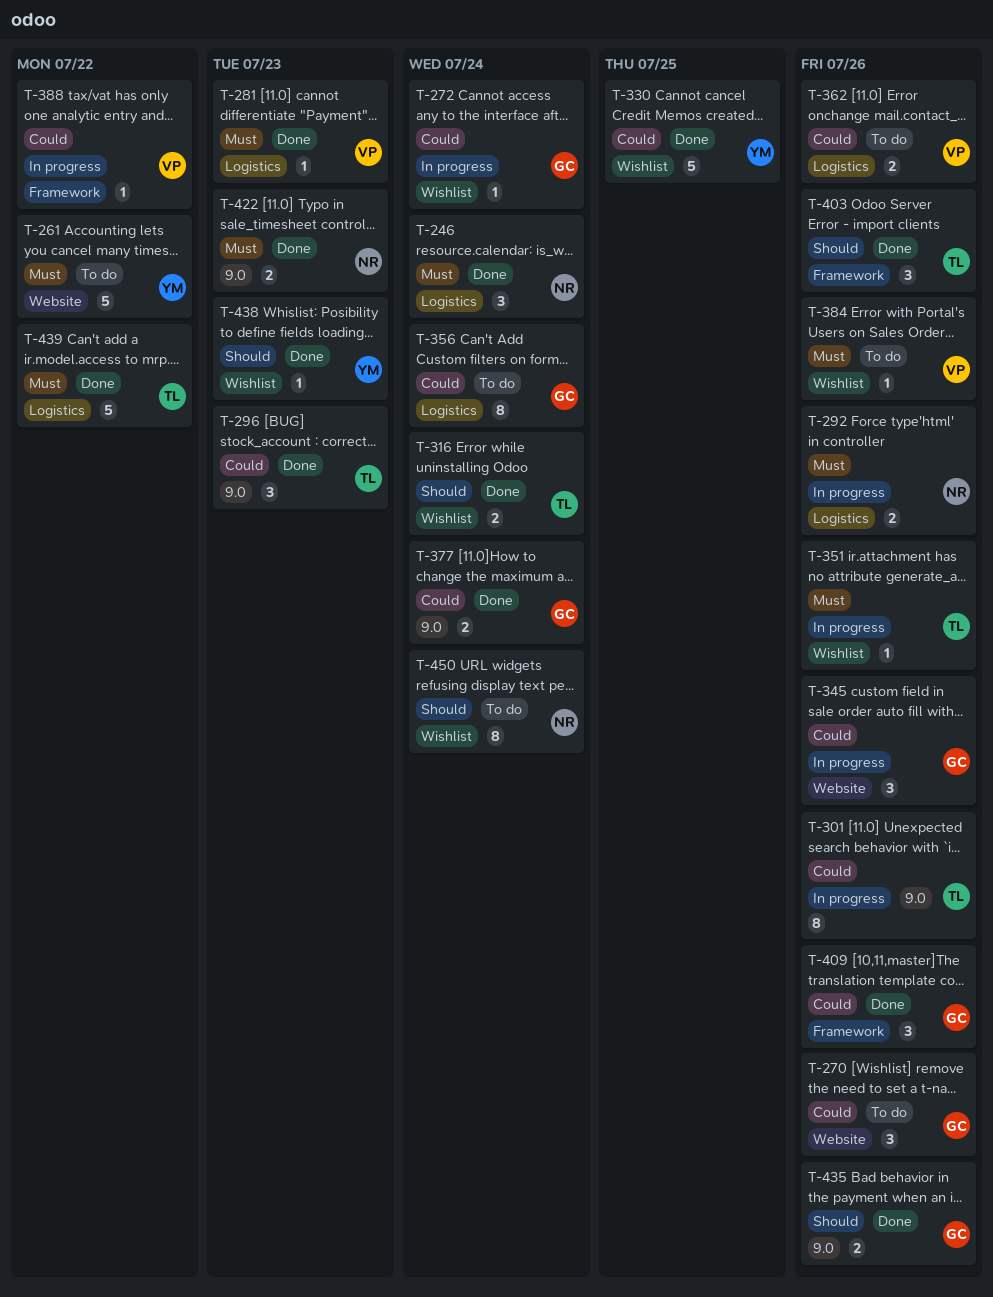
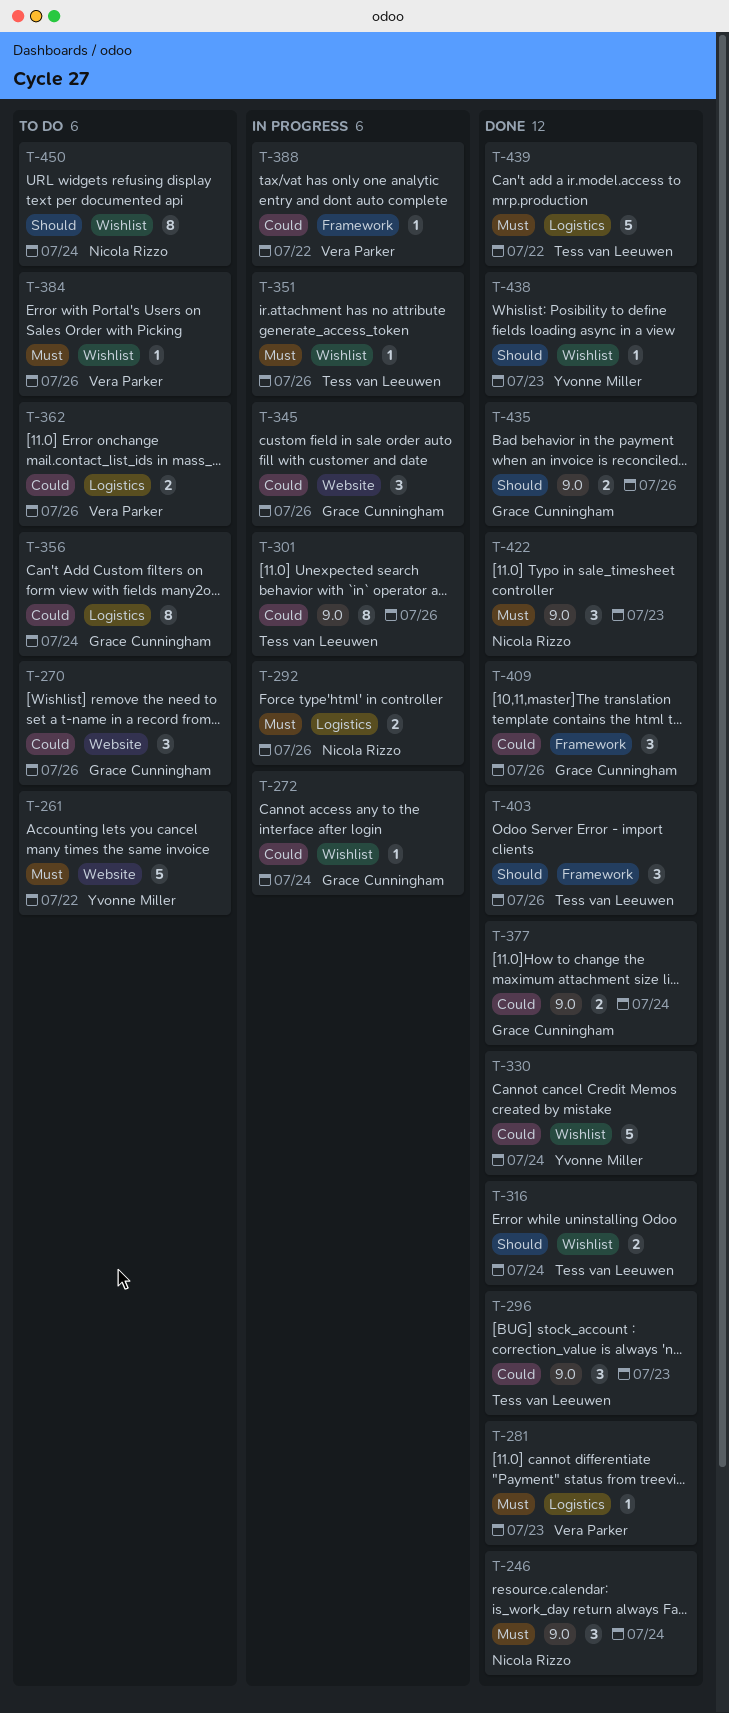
T-246, label: Logistics -> 9.0
T-330, due: Jul 25 -> Jul 24
T-422, estimate: 2 -> 3

